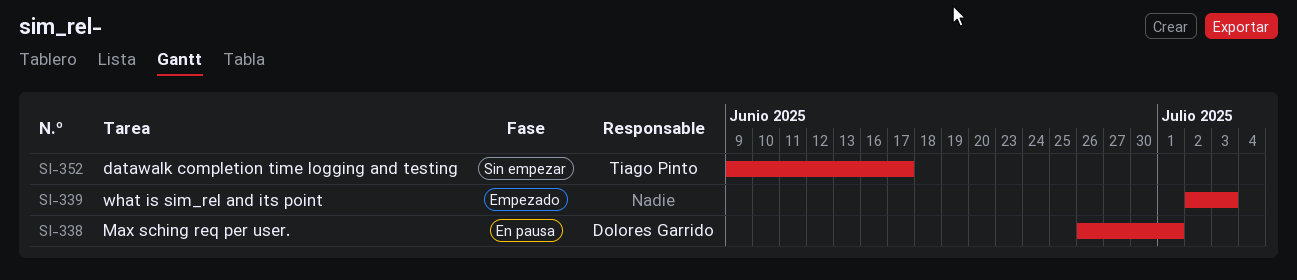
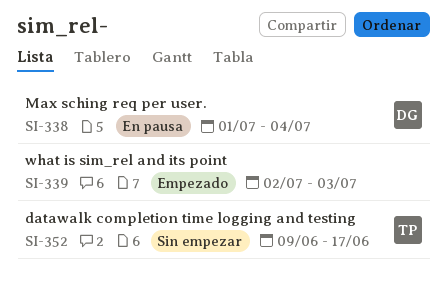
SI-338, start: Jun 26 -> Jul 1
SI-338, due: Jul 1 -> Jul 4

